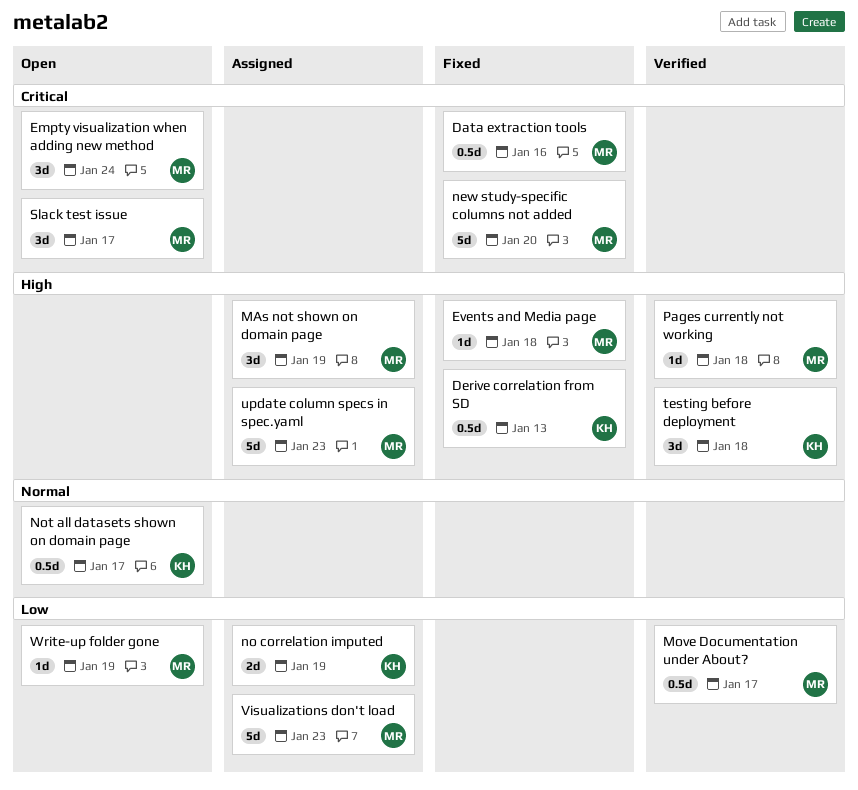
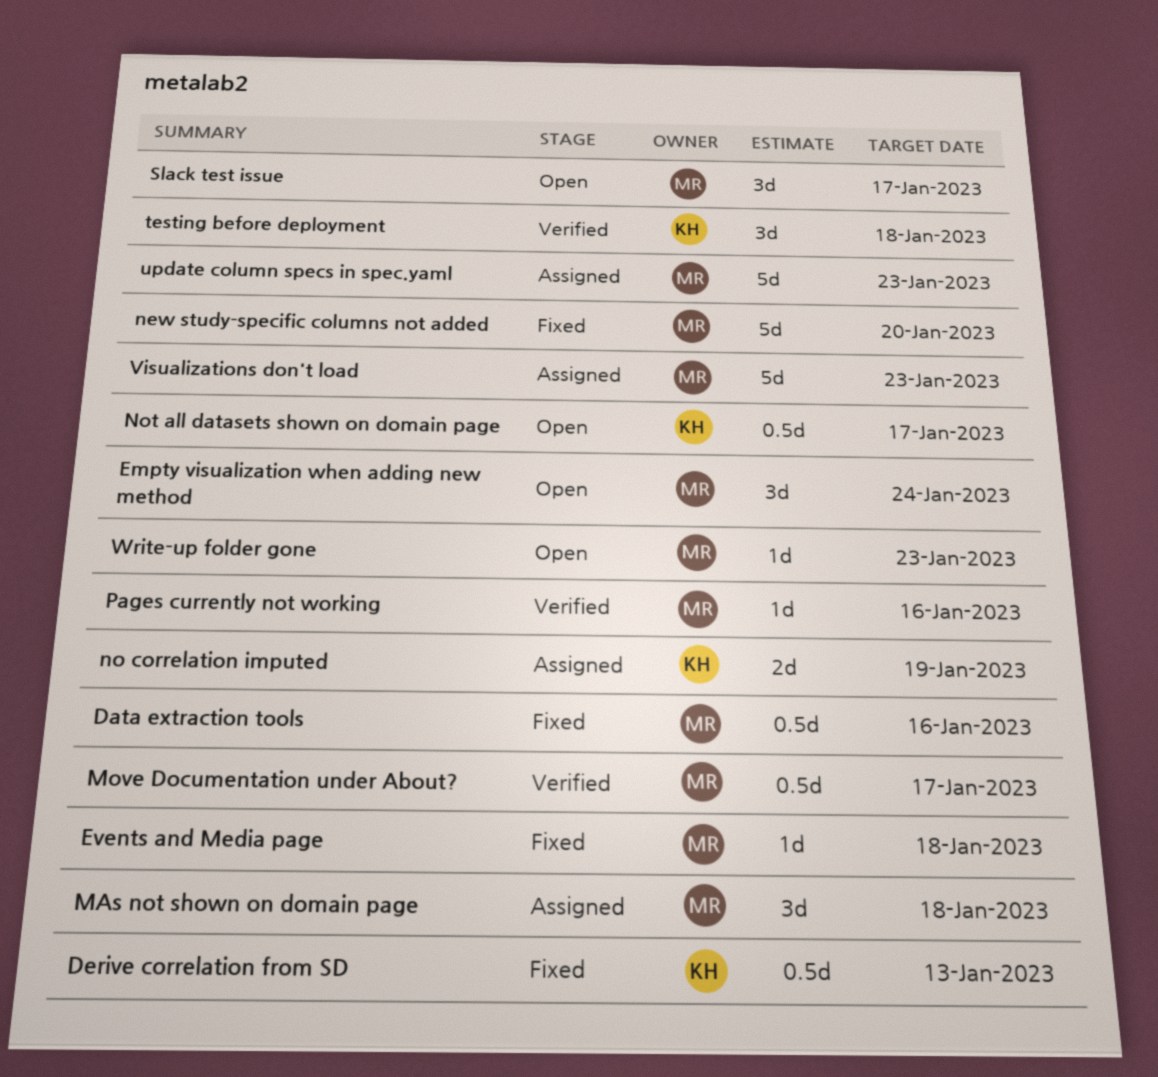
MAs not shown on domain page, due: Jan 19 -> Jan 18
Pages currently not working, due: Jan 18 -> Jan 16
Write-up folder gone, due: Jan 19 -> Jan 23

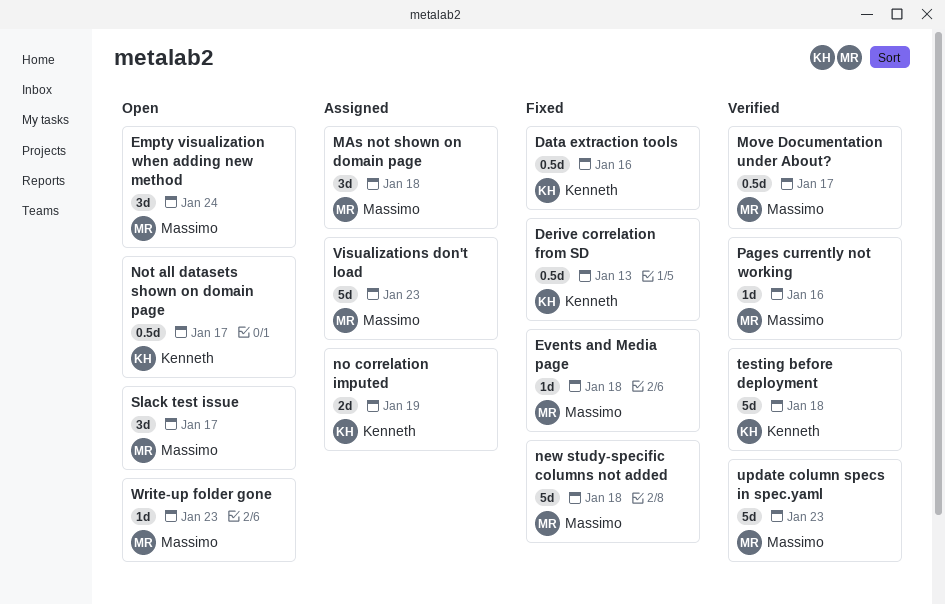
Data extraction tools, owner: Massimo -> Kenneth
new study-specific columns not added, due: Jan 20 -> Jan 18
testing before deployment, estimate: 3d -> 5d
update column specs in spec.yaml, status: Assigned -> Verified

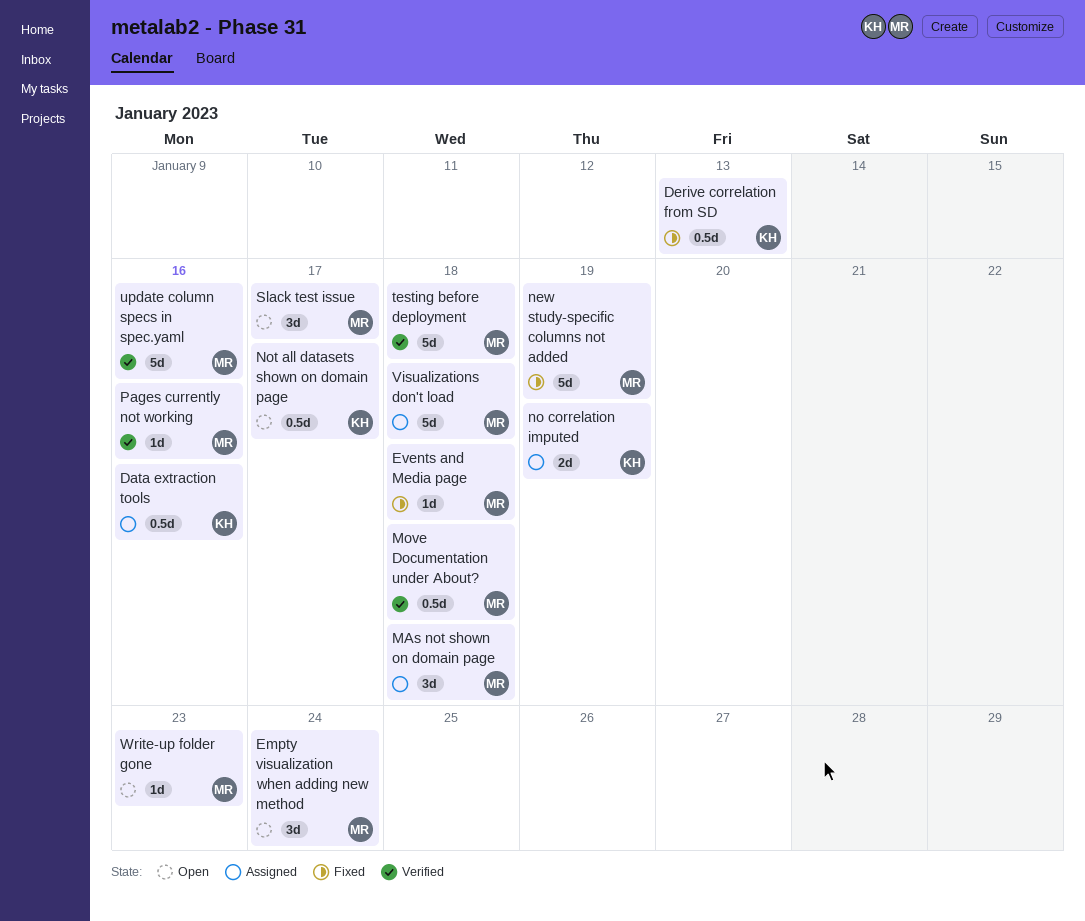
Data extraction tools, status: Fixed -> Assigned
Move Documentation under About?, due: Jan 17 -> Jan 18
new study-specific columns not added, due: Jan 18 -> Jan 19
testing before deployment, owner: Kenneth -> Massimo
update column specs in spec.yaml, due: Jan 23 -> Jan 16
Visualizations don't load, due: Jan 23 -> Jan 18

